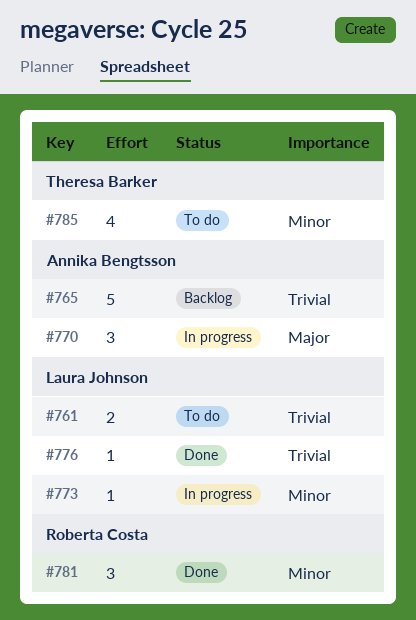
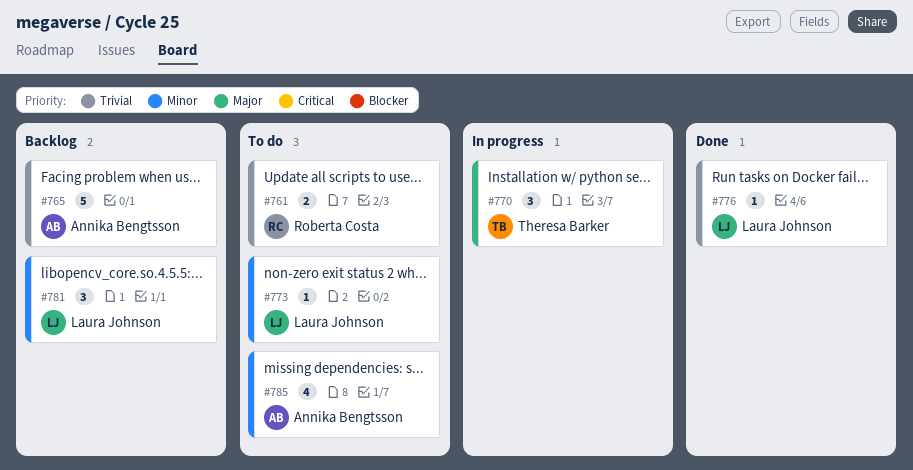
#761, owner: Laura Johnson -> Roberta Costa
#770, owner: Annika Bengtsson -> Theresa Barker
#773, status: In progress -> To do
#781, status: Done -> Backlog
#781, owner: Roberta Costa -> Laura Johnson
#785, owner: Theresa Barker -> Annika Bengtsson

